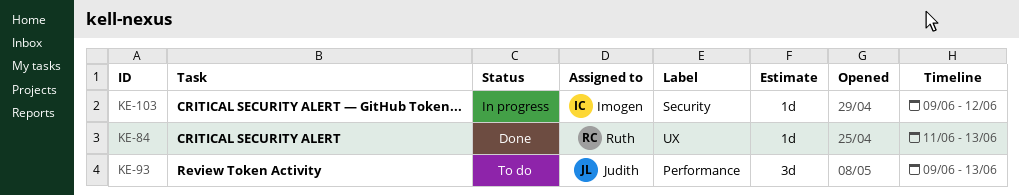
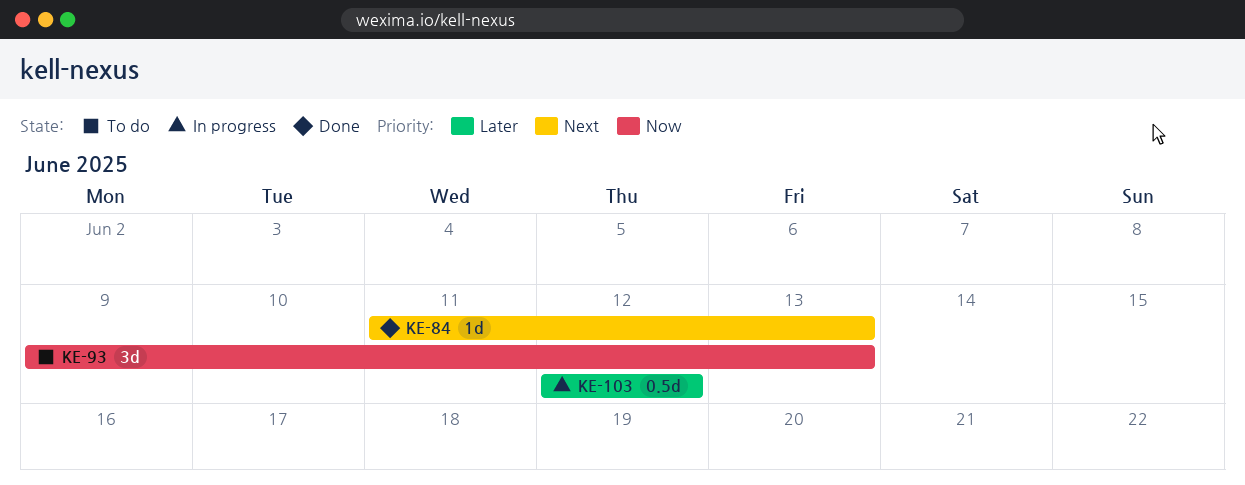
KE-103, estimate: 1d -> 0.5d
KE-103, start: Jun 9 -> Jun 12

